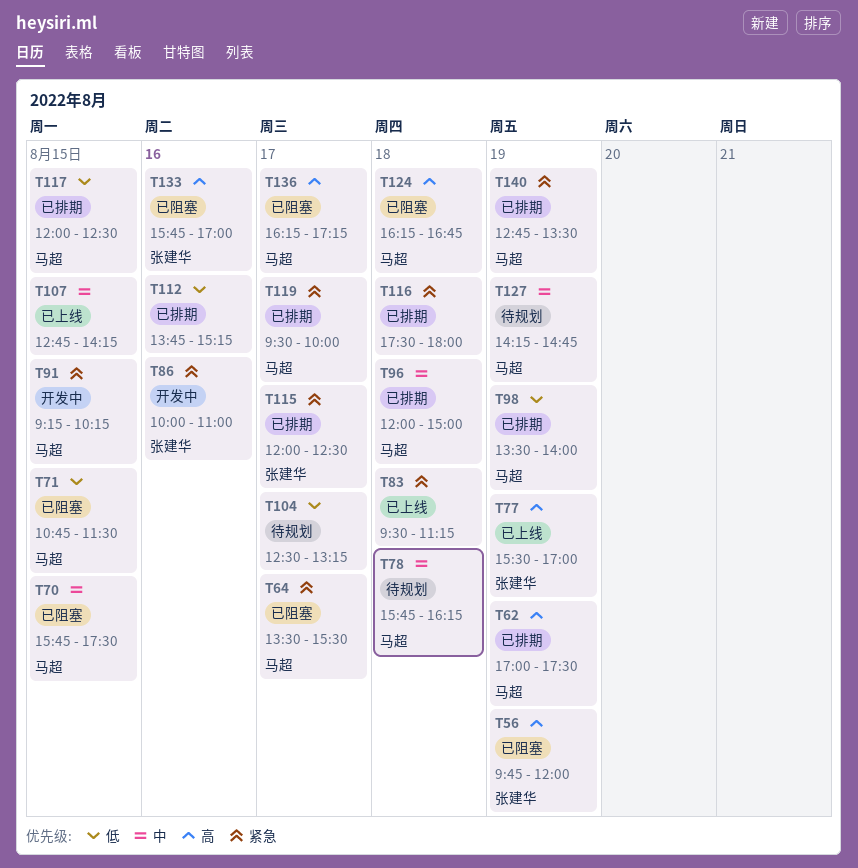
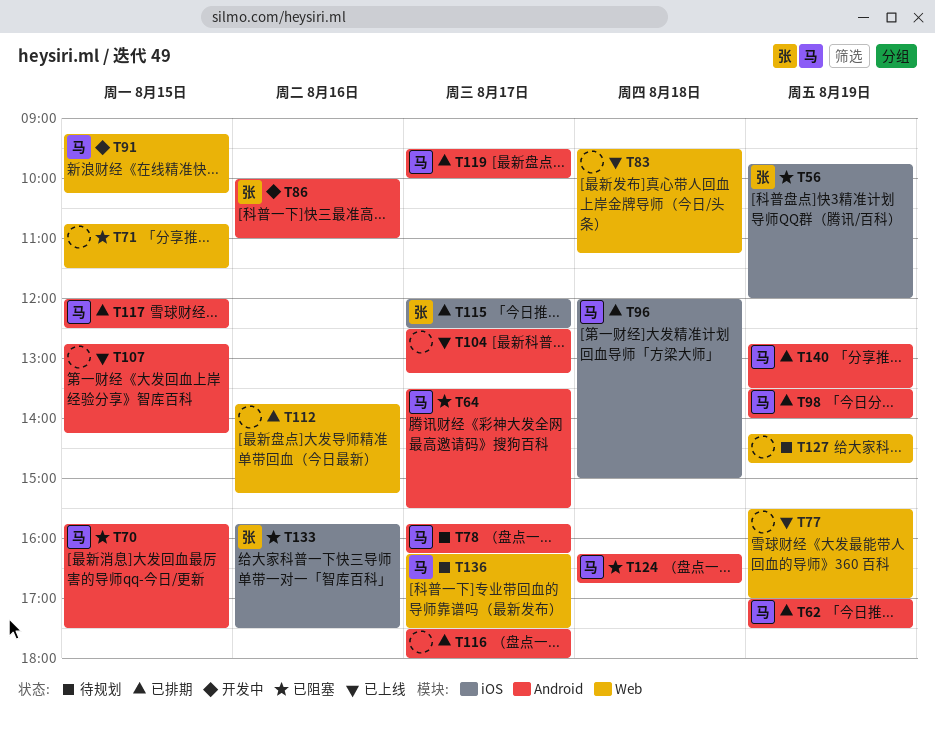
T71, owner: 马超 -> none
T77, owner: 张建华 -> none
T78, day: Aug 18 -> Aug 17
T104, status: 待规划 -> 已上线
T116, day: Aug 18 -> Aug 17
T127, owner: 马超 -> none
T133, ends: 17:00 -> 17:30
T136, status: 已阻塞 -> 待规划
T136, ends: 17:15 -> 17:30

